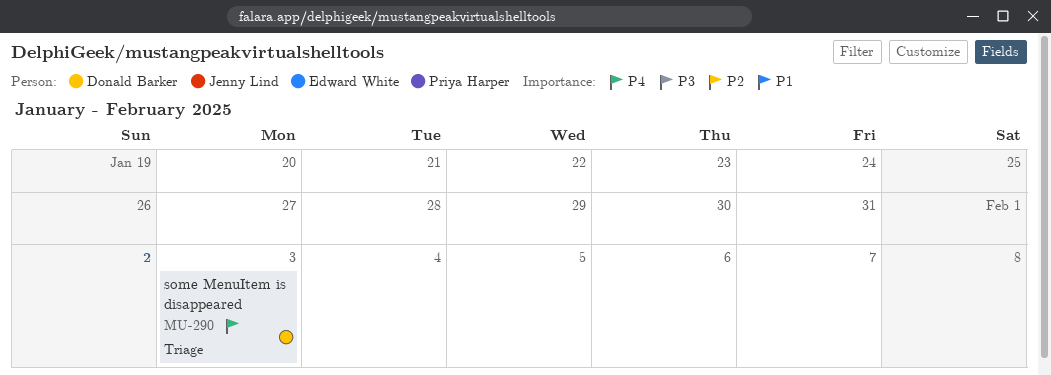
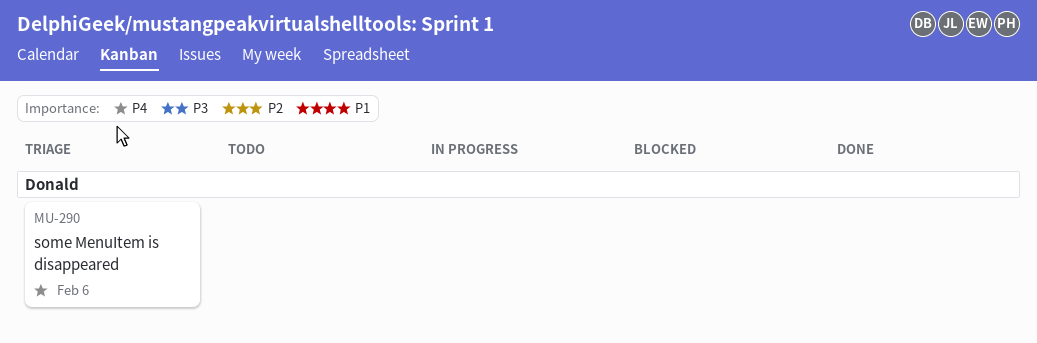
MU-290, due: Feb 3 -> Feb 6

